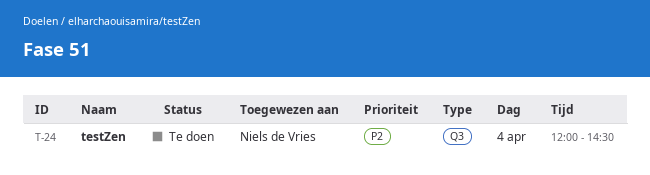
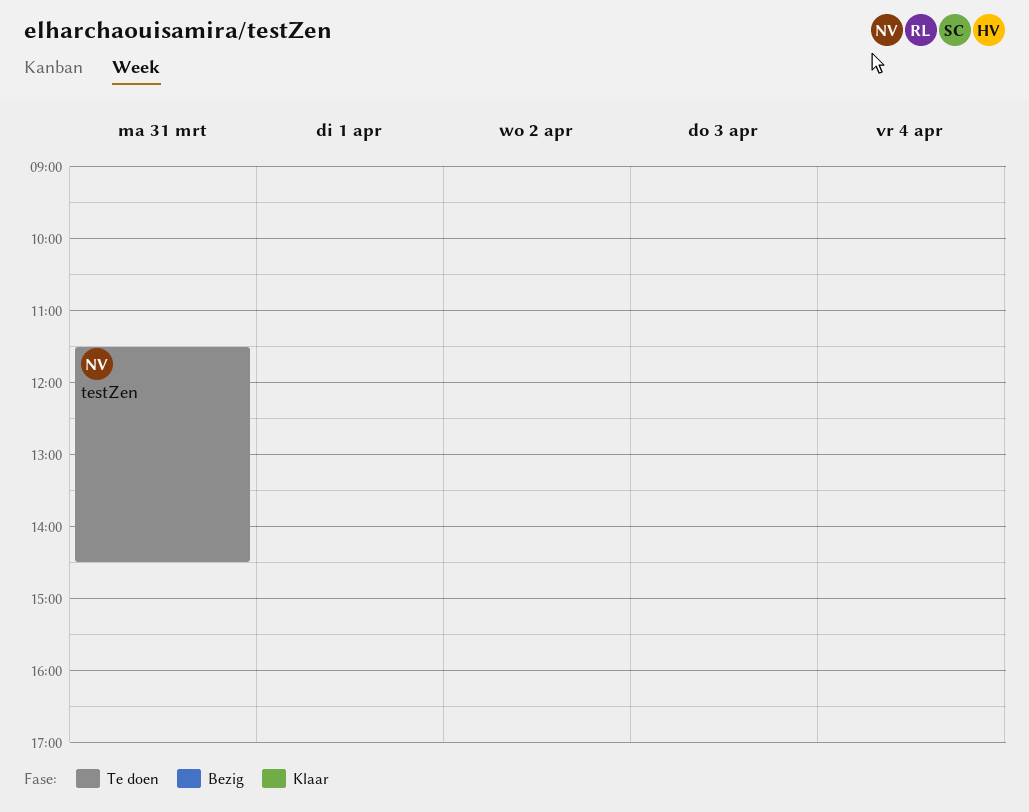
testZen, day: Apr 4 -> Mar 31
testZen, begins: 12:00 -> 11:30

